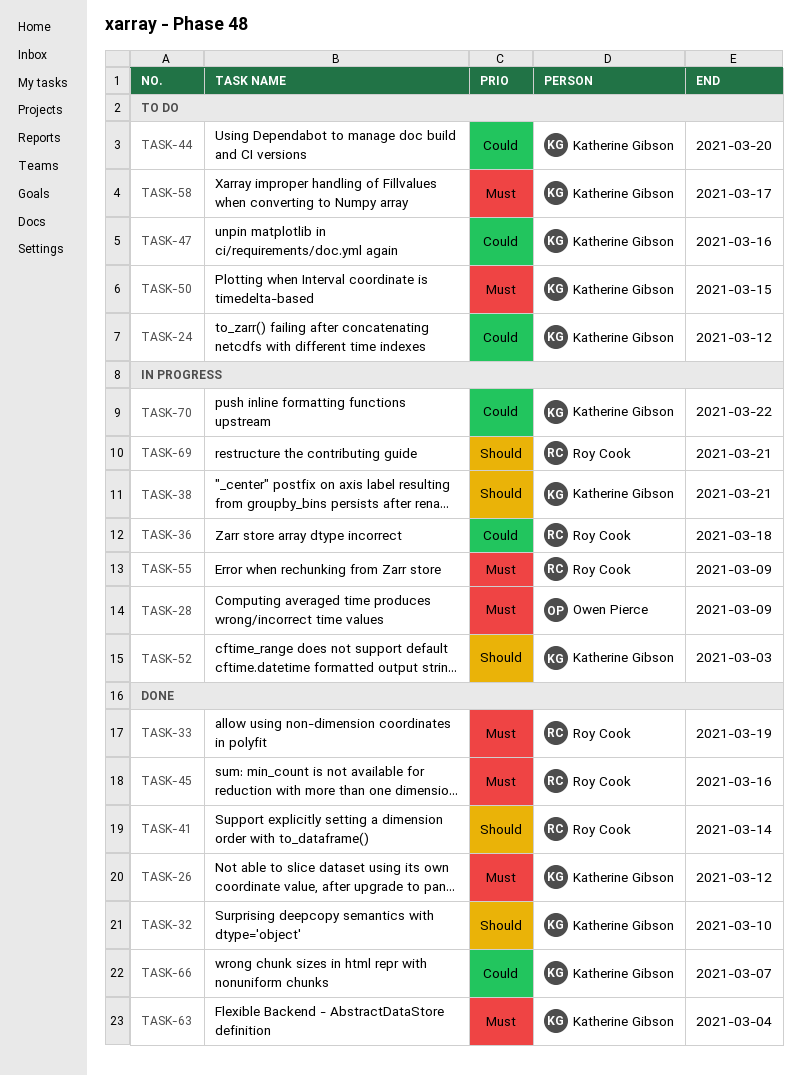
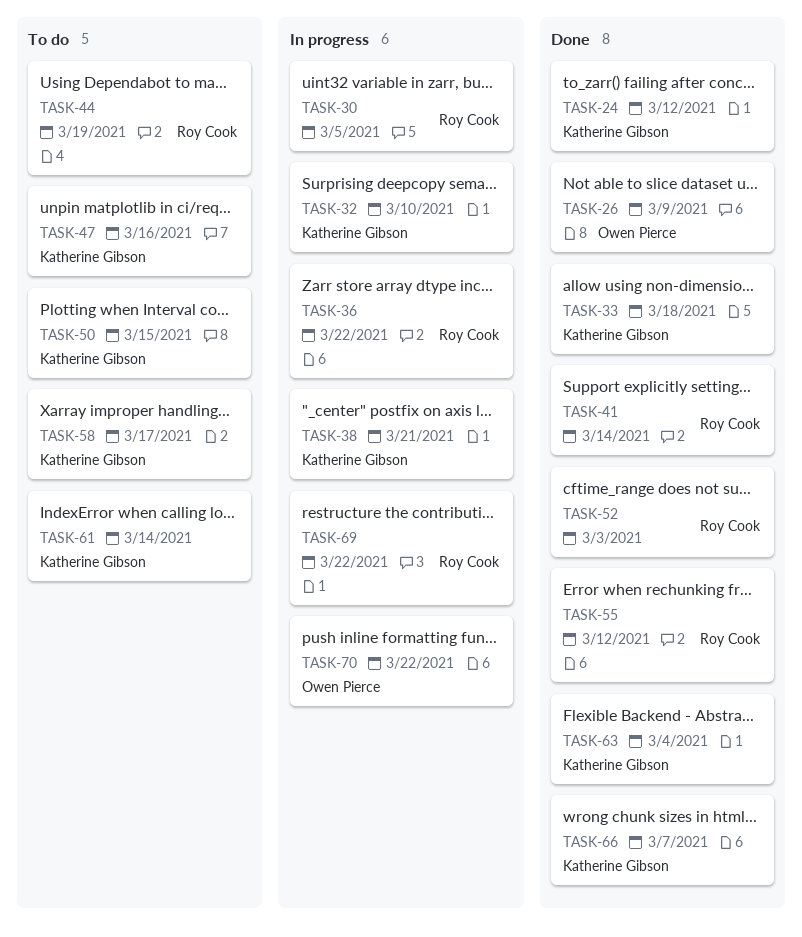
TASK-24, status: To do -> Done
TASK-26, owner: Katherine Gibson -> Owen Pierce
TASK-26, due: Mar 12 -> Mar 9
TASK-28: present -> none
TASK-30: none -> present
TASK-32, status: Done -> In progress
TASK-33, owner: Roy Cook -> Katherine Gibson
TASK-33, due: Mar 19 -> Mar 18
TASK-36, due: Mar 18 -> Mar 22
TASK-44, owner: Katherine Gibson -> Roy Cook
TASK-44, due: Mar 20 -> Mar 19
TASK-45: present -> none
TASK-52, status: In progress -> Done
TASK-52, owner: Katherine Gibson -> Roy Cook
TASK-55, status: In progress -> Done
TASK-55, due: Mar 9 -> Mar 12
TASK-61: none -> present
TASK-69, due: Mar 21 -> Mar 22
TASK-70, owner: Katherine Gibson -> Owen Pierce

